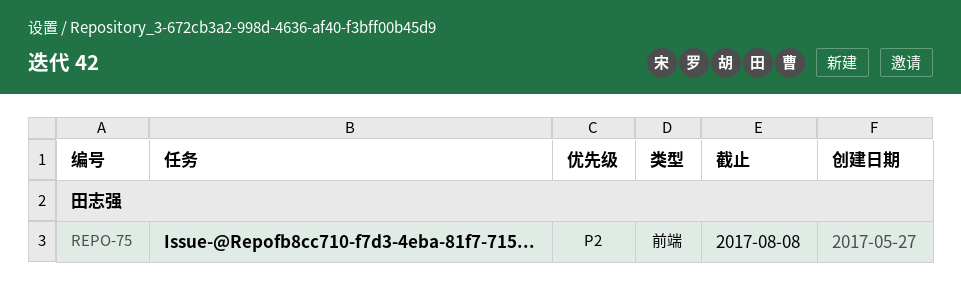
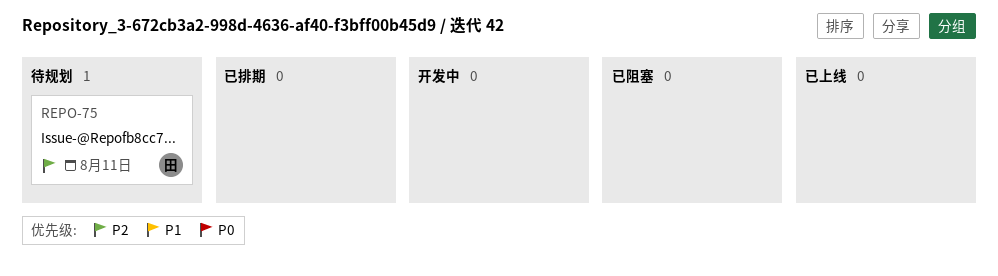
REPO-75, due: Aug 8 -> Aug 11

